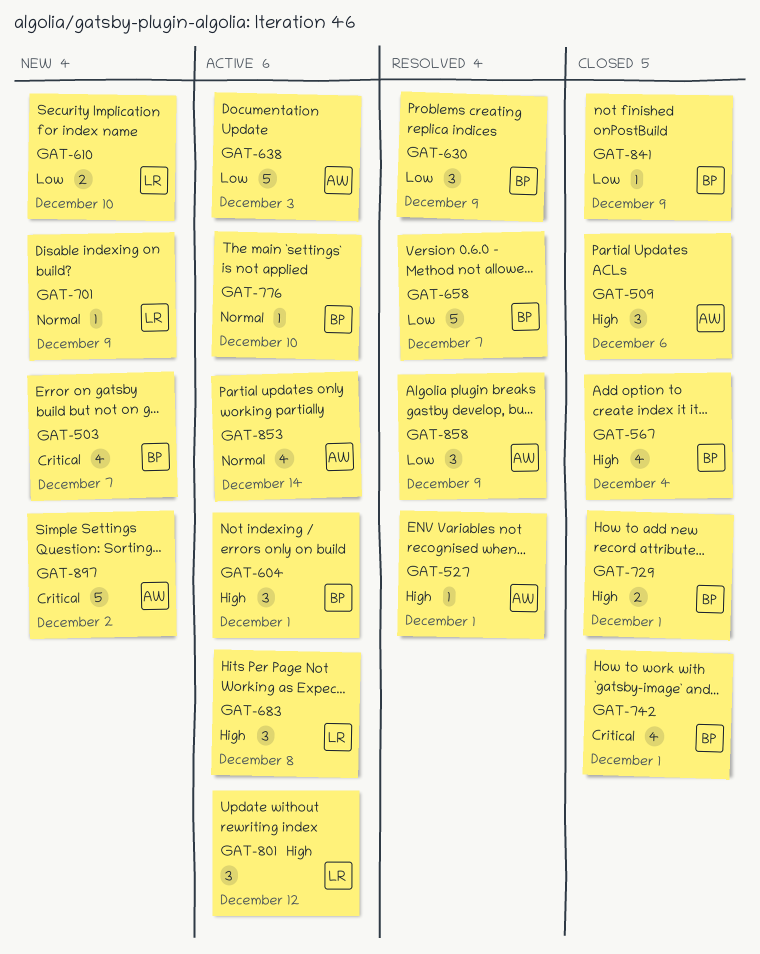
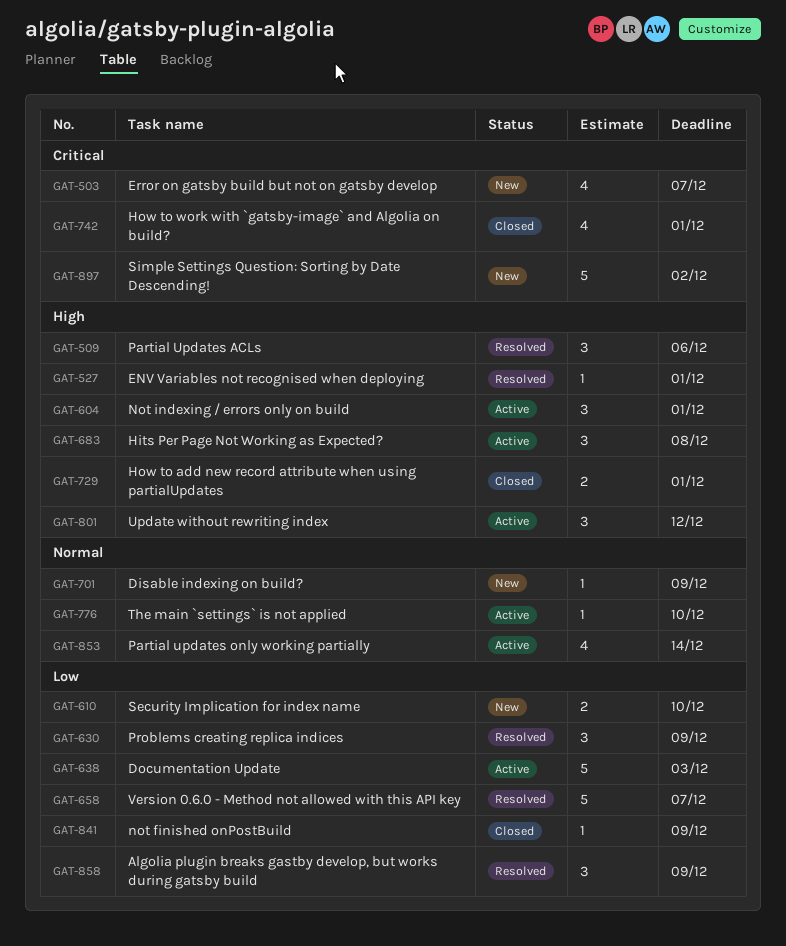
GAT-509, status: Closed -> Resolved
GAT-567: present -> none

